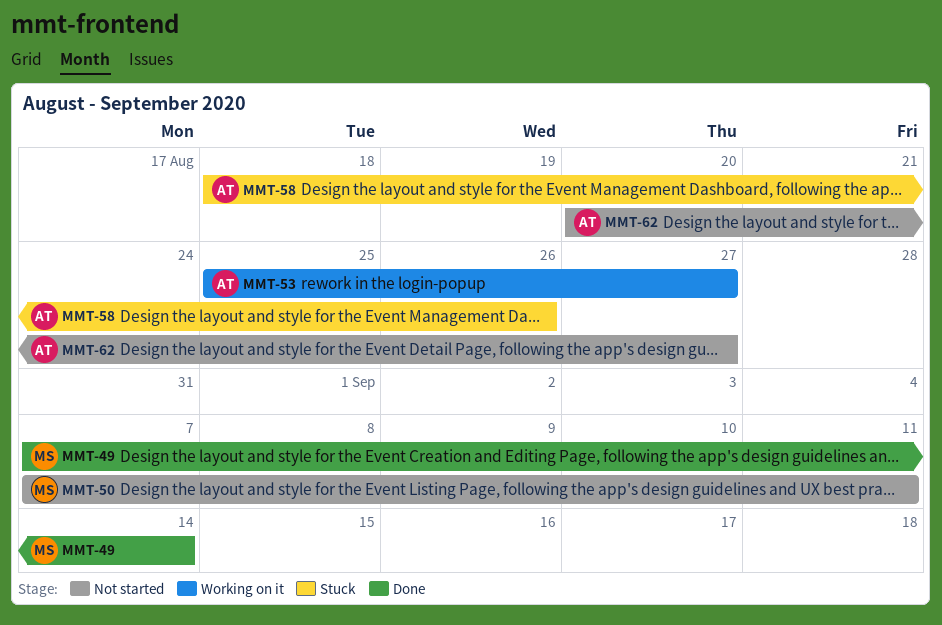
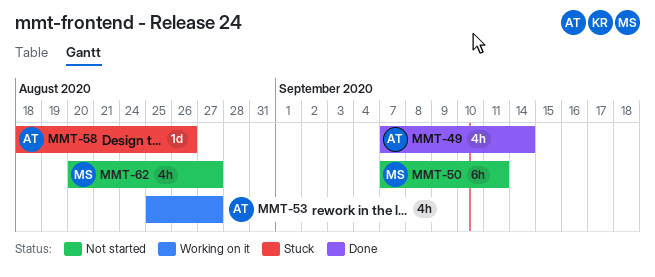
MMT-49, owner: MS -> AT
MMT-62, owner: AT -> MS

